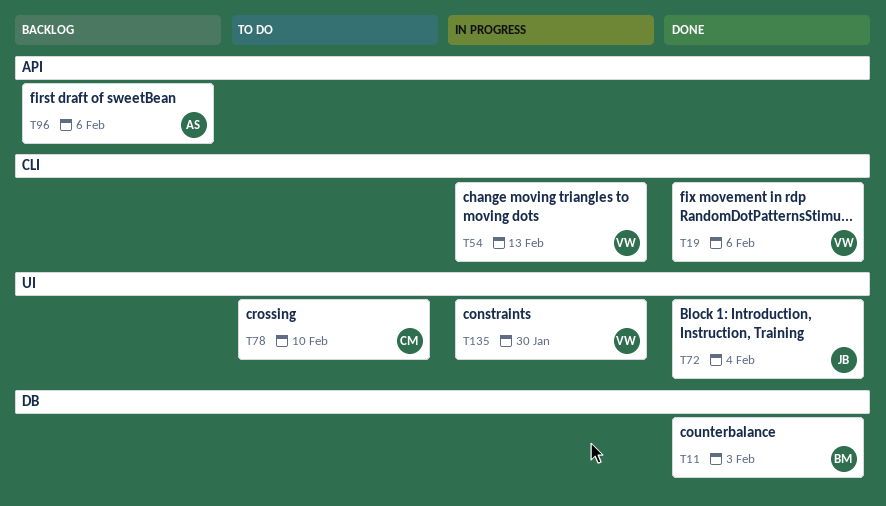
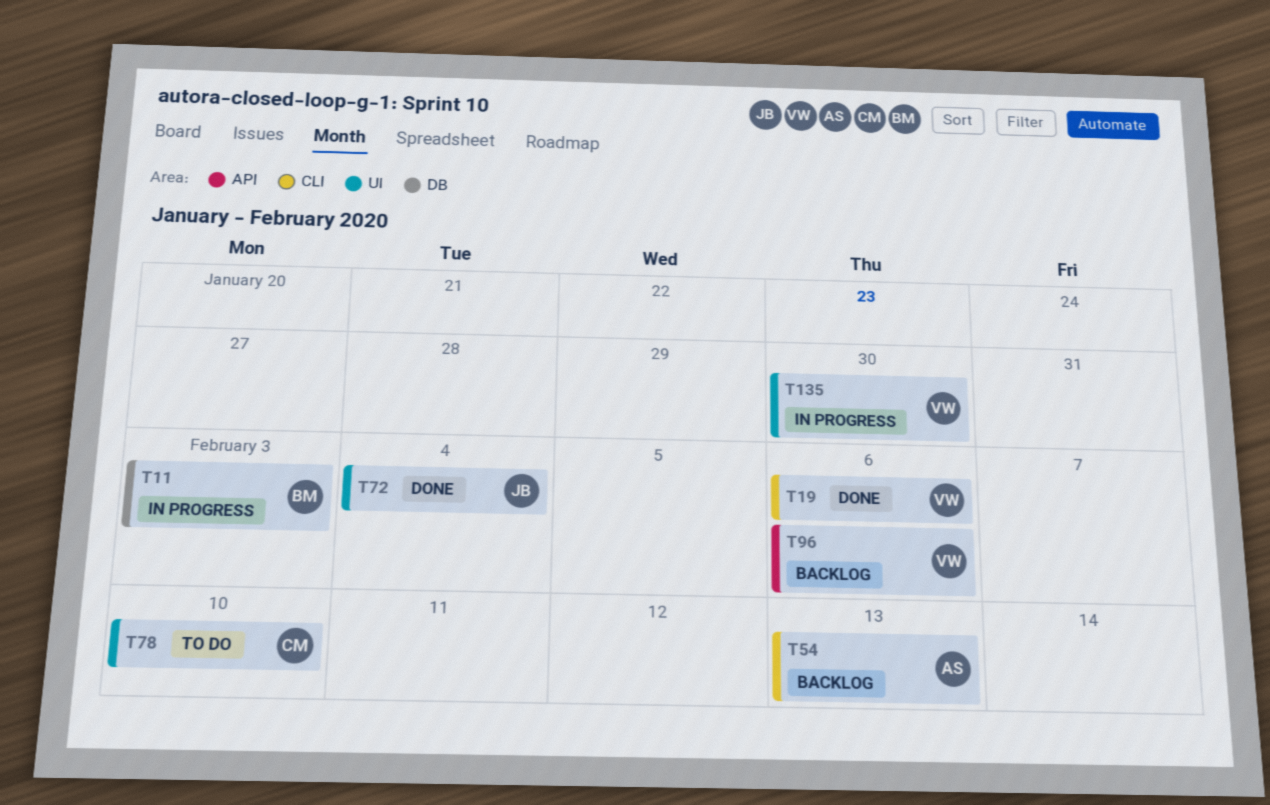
T11, status: Done -> In progress
T54, status: In progress -> Backlog
T54, owner: VW -> AS
T96, owner: AS -> VW

